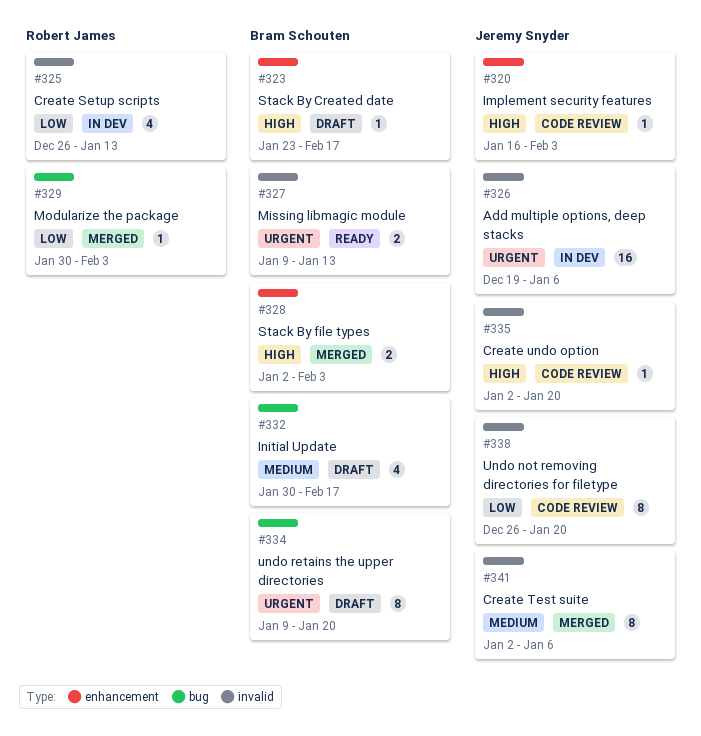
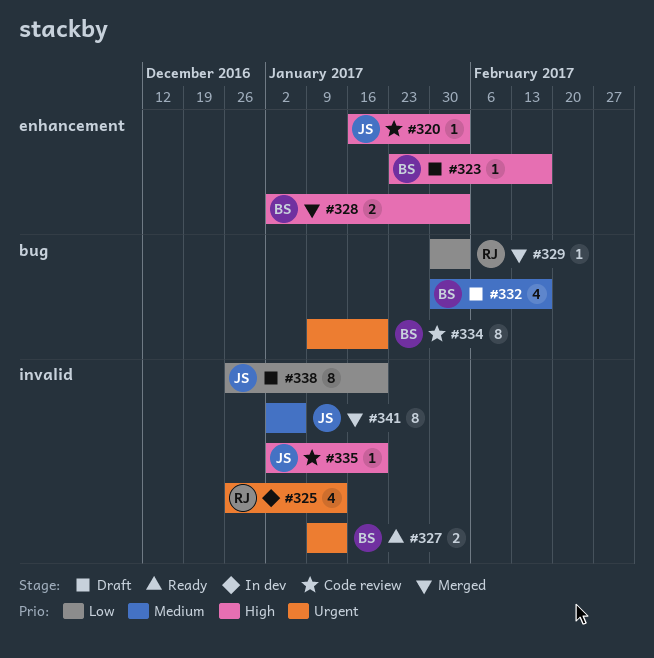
#325, priority: Low -> Urgent
#326: present -> none
#334, status: Draft -> Code review
#338, status: Code review -> Draft

